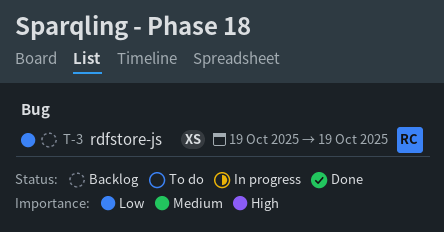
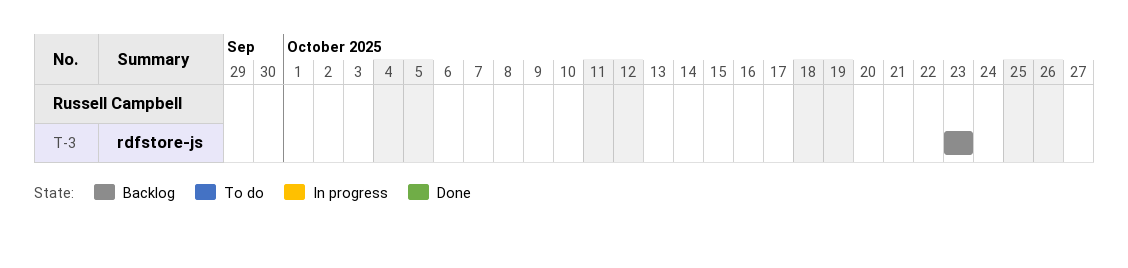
T-3, start: Oct 19 -> Oct 23
T-3, due: Oct 19 -> Oct 23

